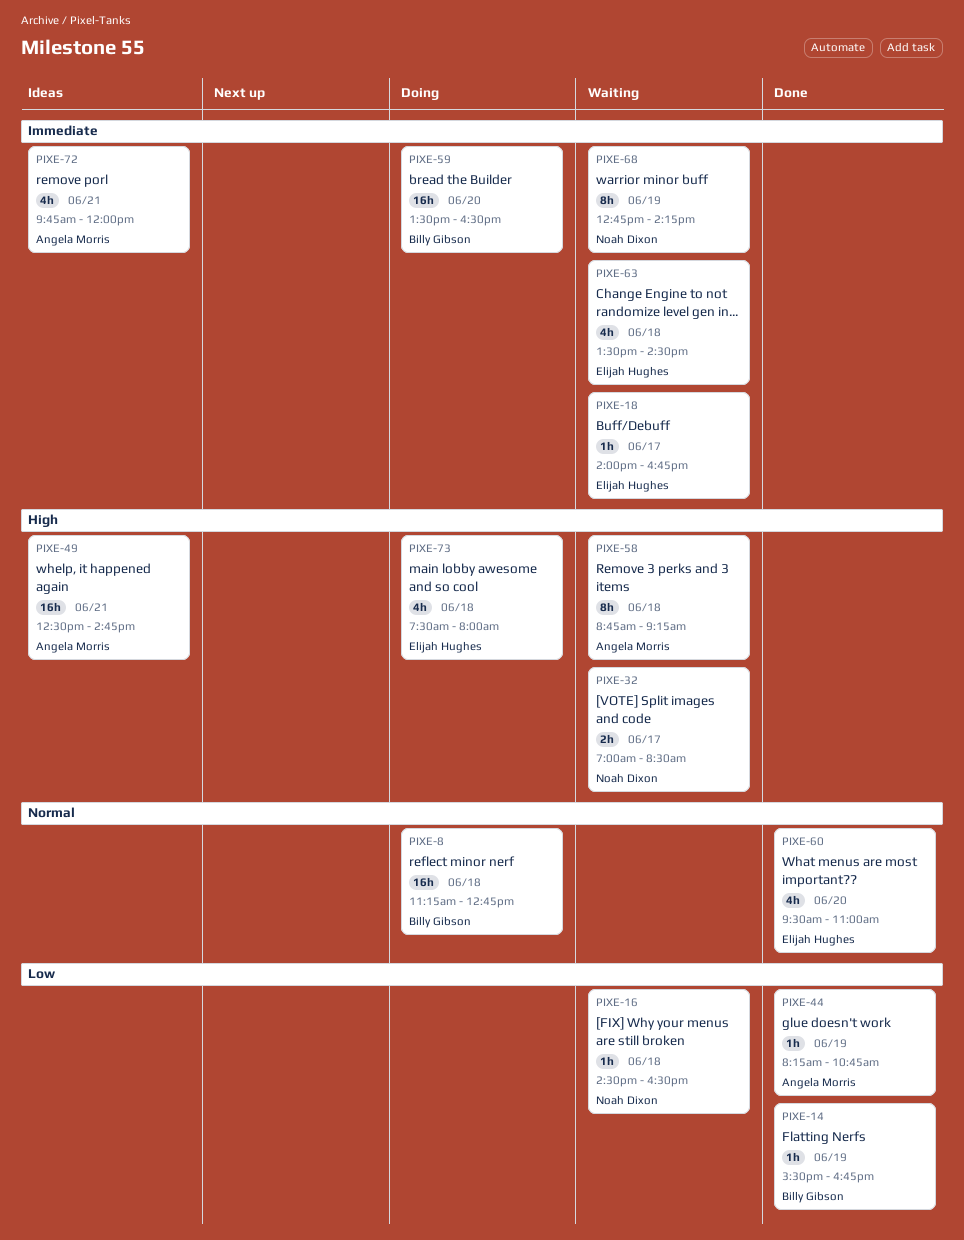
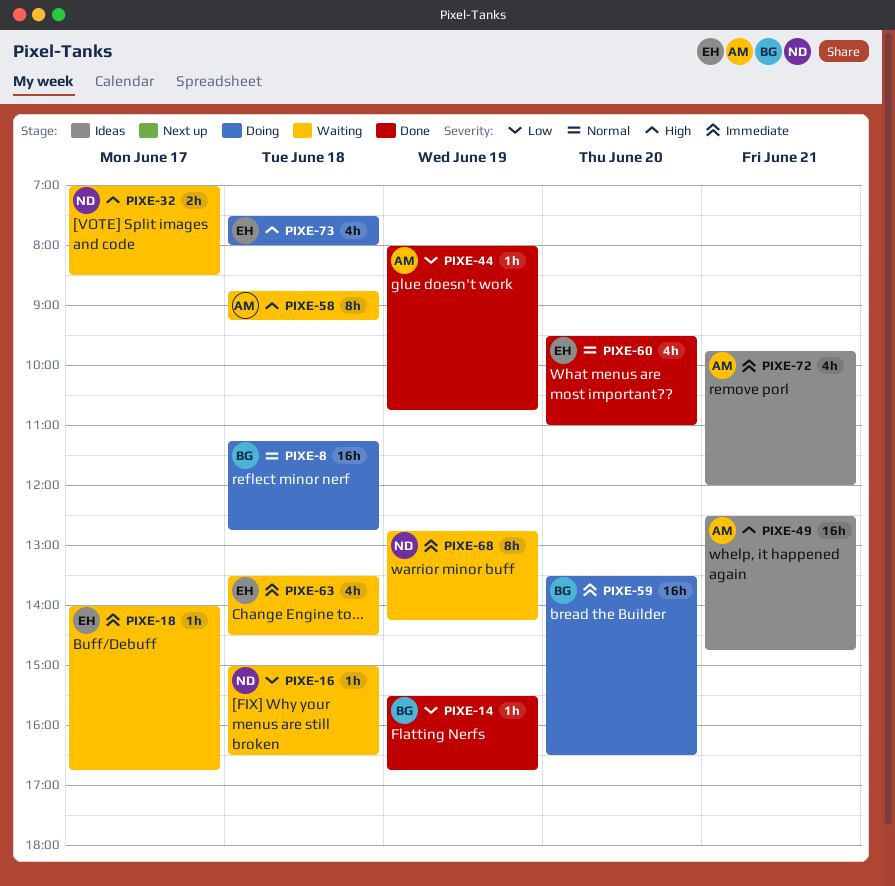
PIXE-16, begins: 14:30 -> 15:00
PIXE-44, begins: 08:15 -> 08:00

